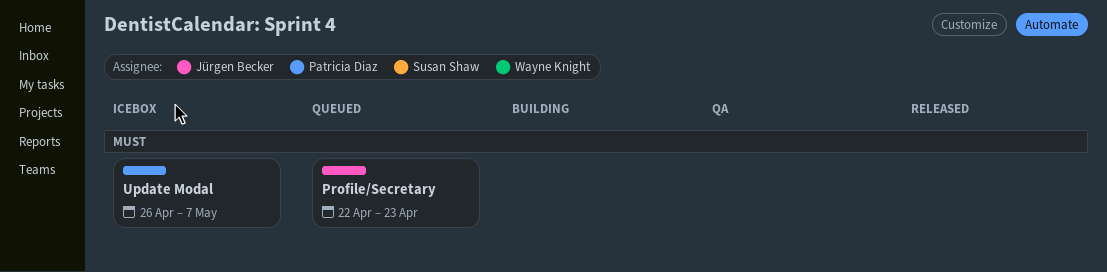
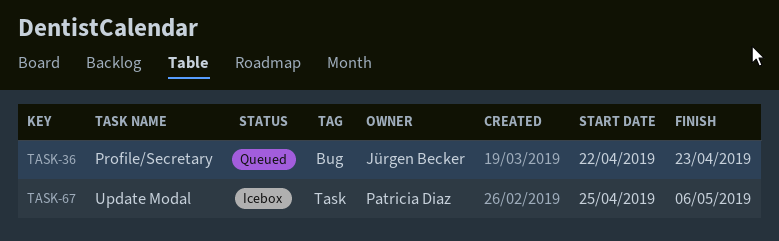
Update Modal, start: Apr 26 -> Apr 25
Update Modal, due: May 7 -> May 6

